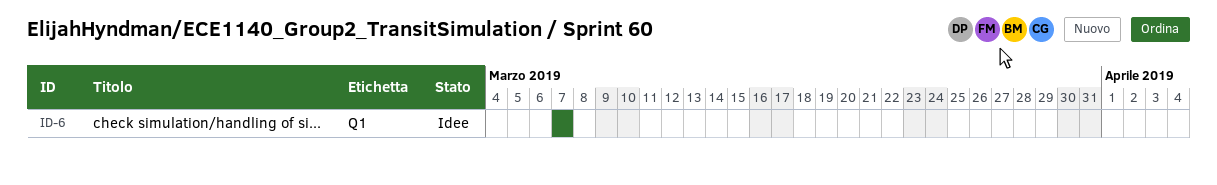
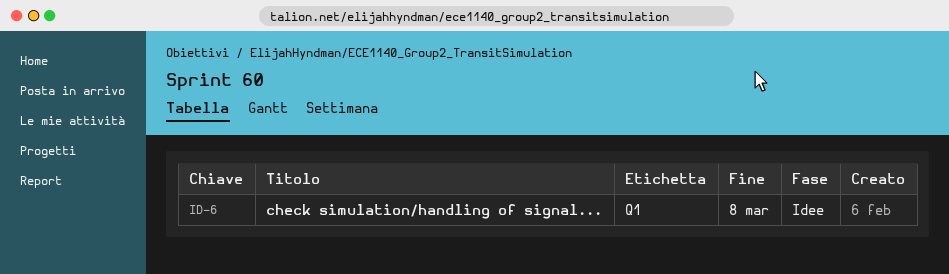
ID-6, due: Mar 7 -> Mar 8

